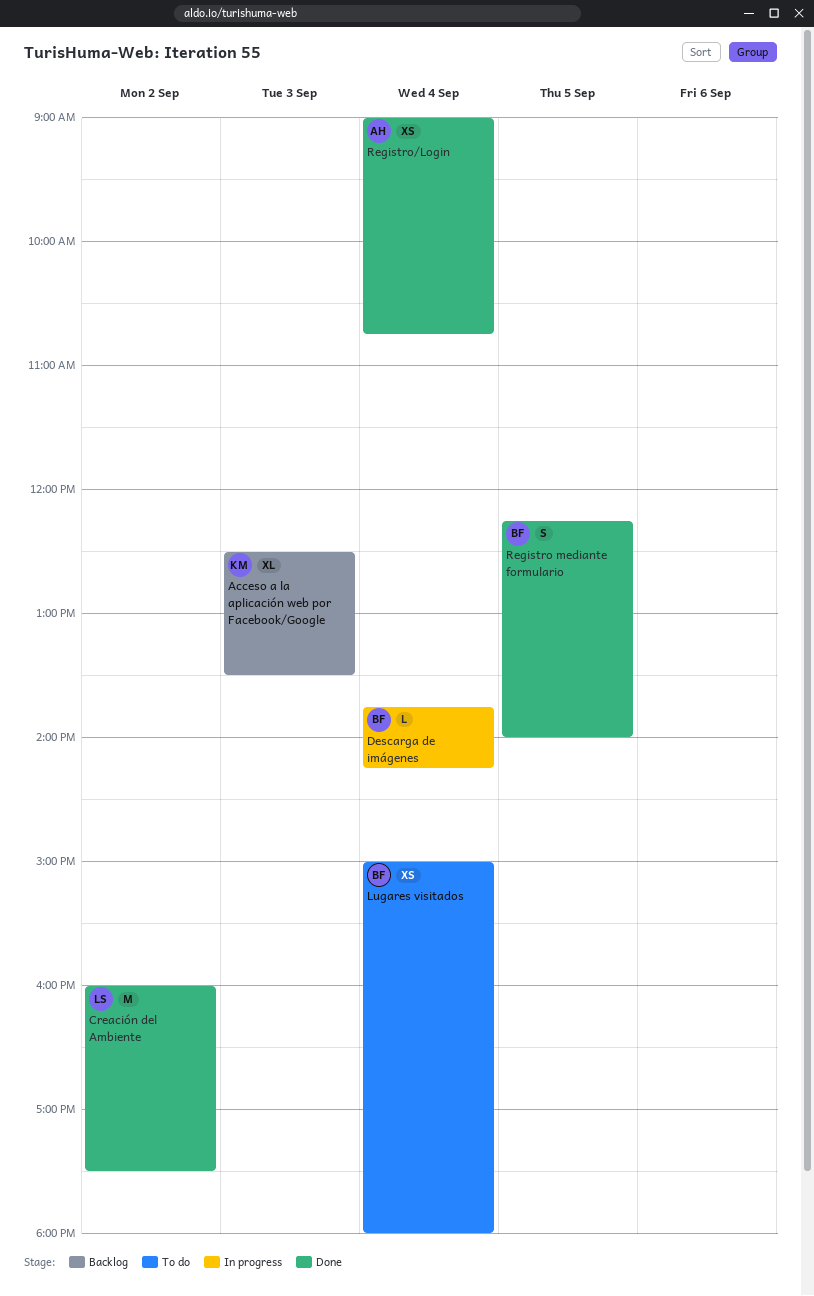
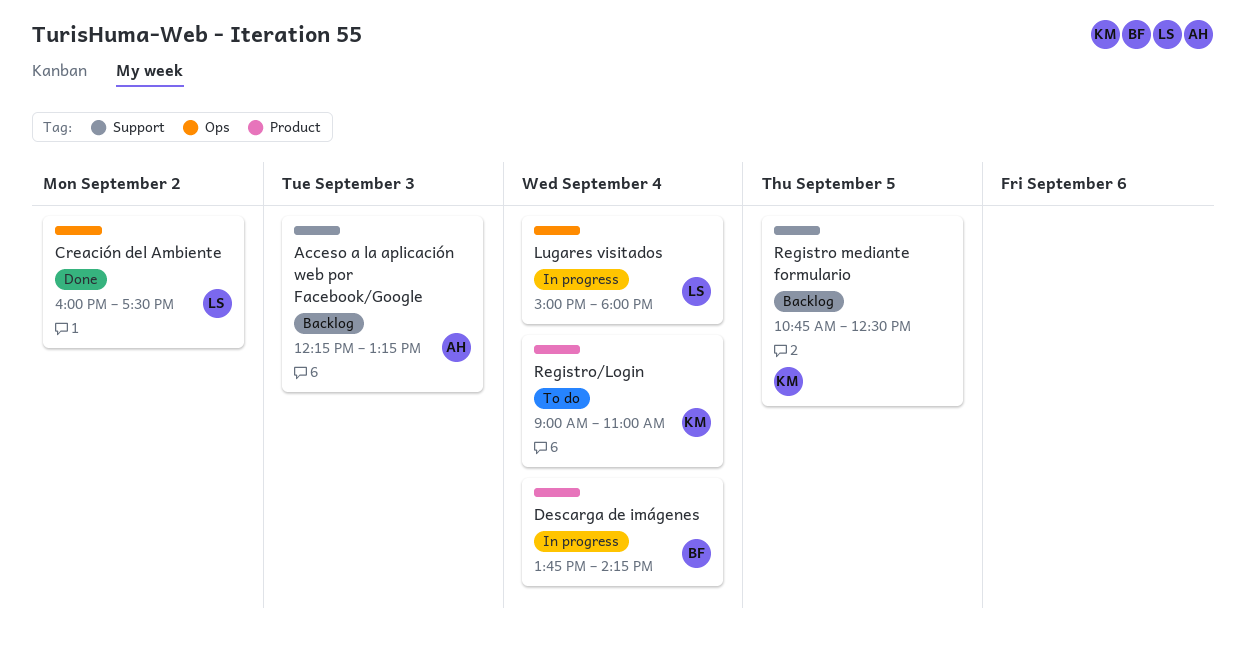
Acceso a la aplicación web por Facebook/Google, owner: KM -> AH
Acceso a la aplicación web por Facebook/Google, begins: 12:30 -> 12:15
Acceso a la aplicación web por Facebook/Google, ends: 13:30 -> 13:15
Lugares visitados, status: To do -> In progress
Lugares visitados, owner: BF -> LS
Registro mediante formulario, status: Done -> Backlog
Registro mediante formulario, owner: BF -> KM
Registro mediante formulario, begins: 12:15 -> 10:45
Registro mediante formulario, ends: 14:00 -> 12:30
Registro/Login, status: Done -> To do
Registro/Login, owner: AH -> KM
Registro/Login, ends: 10:45 -> 11:00

